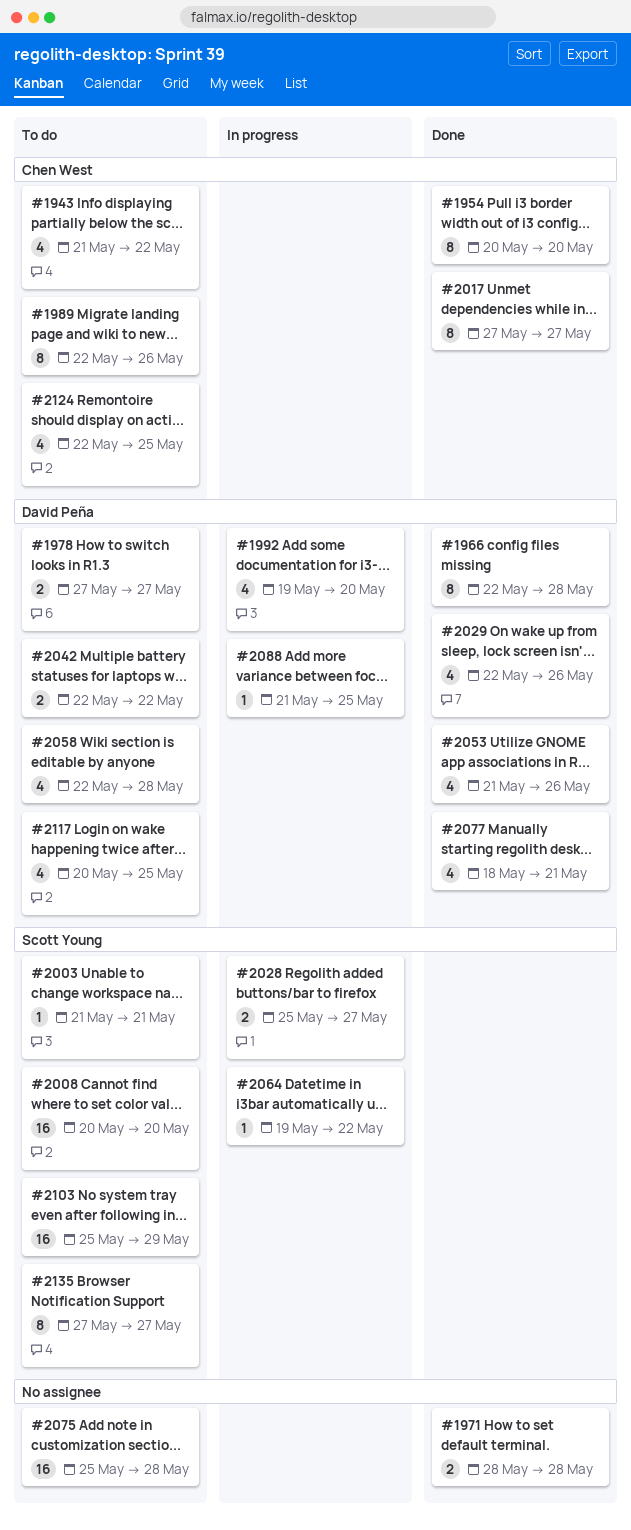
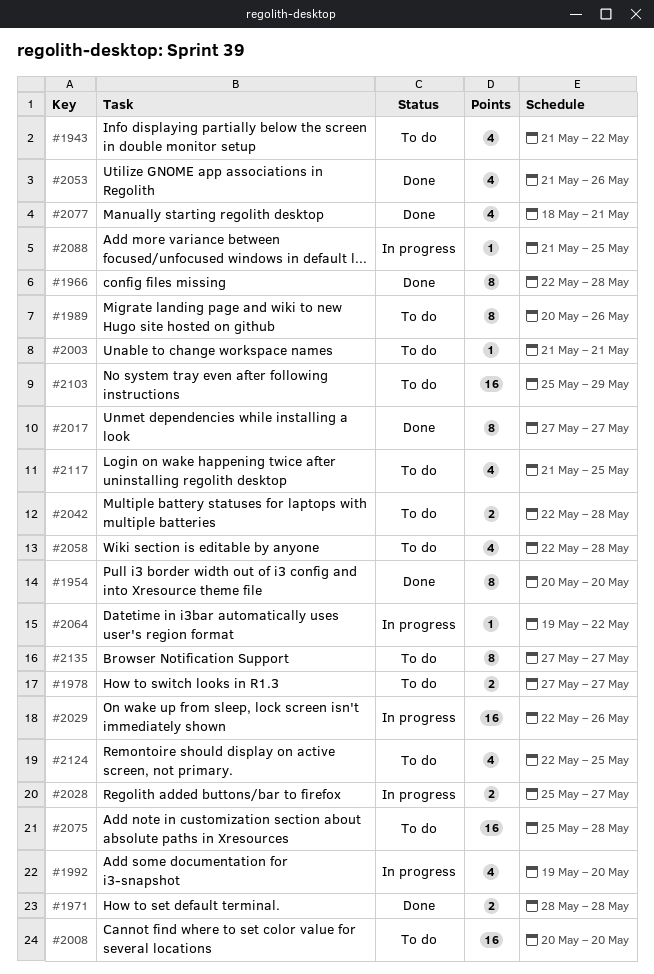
#1989, start: May 22 -> May 20
#2029, status: Done -> In progress
#2029, estimate: 4 -> 16
#2042, due: May 22 -> May 28
#2117, start: May 20 -> May 21

